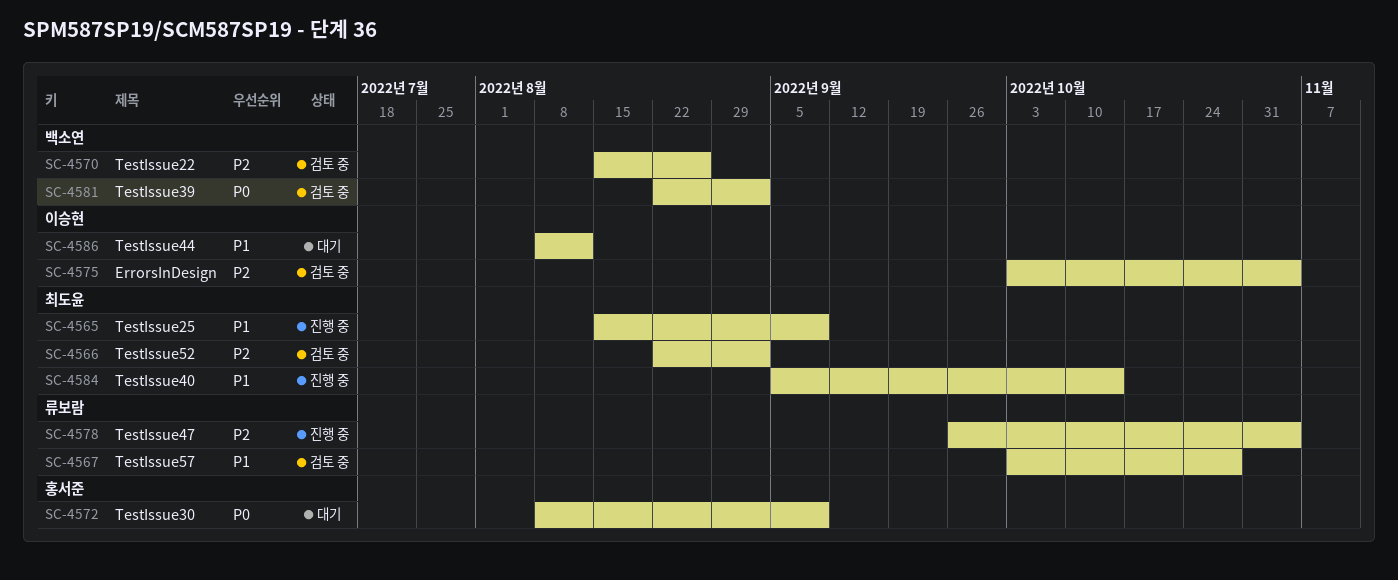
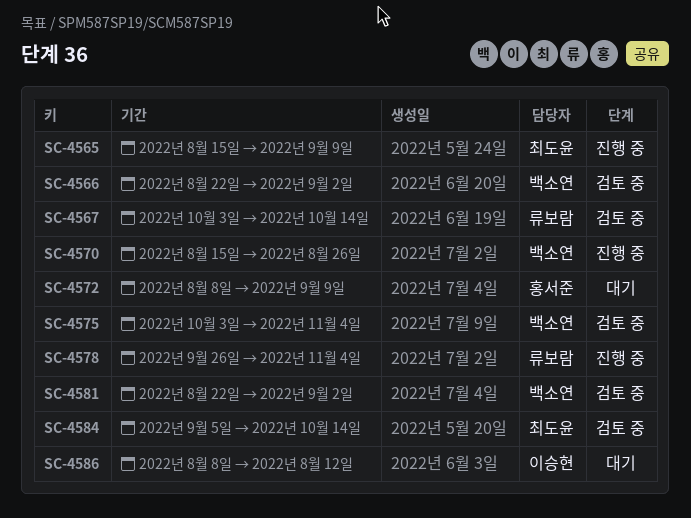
SC-4566, owner: 최도윤 -> 백소연
SC-4567, due: Oct 28 -> Oct 14
SC-4570, status: 검토 중 -> 진행 중
SC-4575, owner: 이승현 -> 백소연
SC-4584, status: 진행 중 -> 검토 중

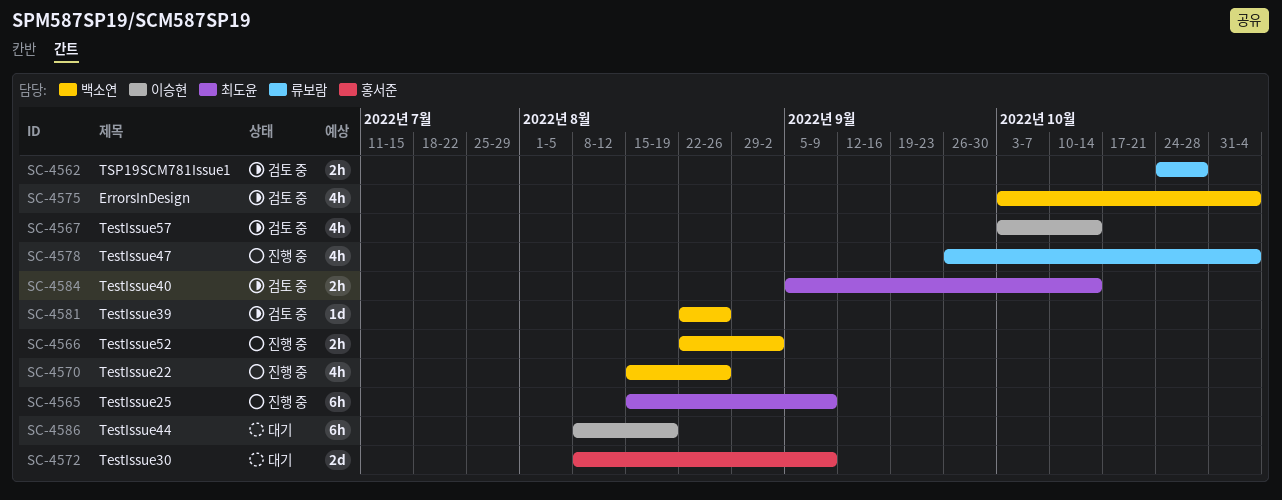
SC-4562: none -> present
SC-4566, status: 검토 중 -> 진행 중
SC-4567, owner: 류보람 -> 이승현
SC-4581, due: Sep 2 -> Aug 26
SC-4586, due: Aug 12 -> Aug 19

